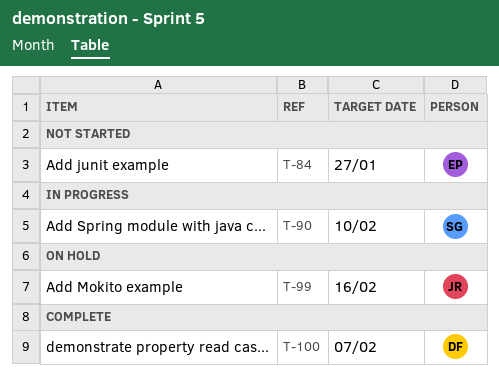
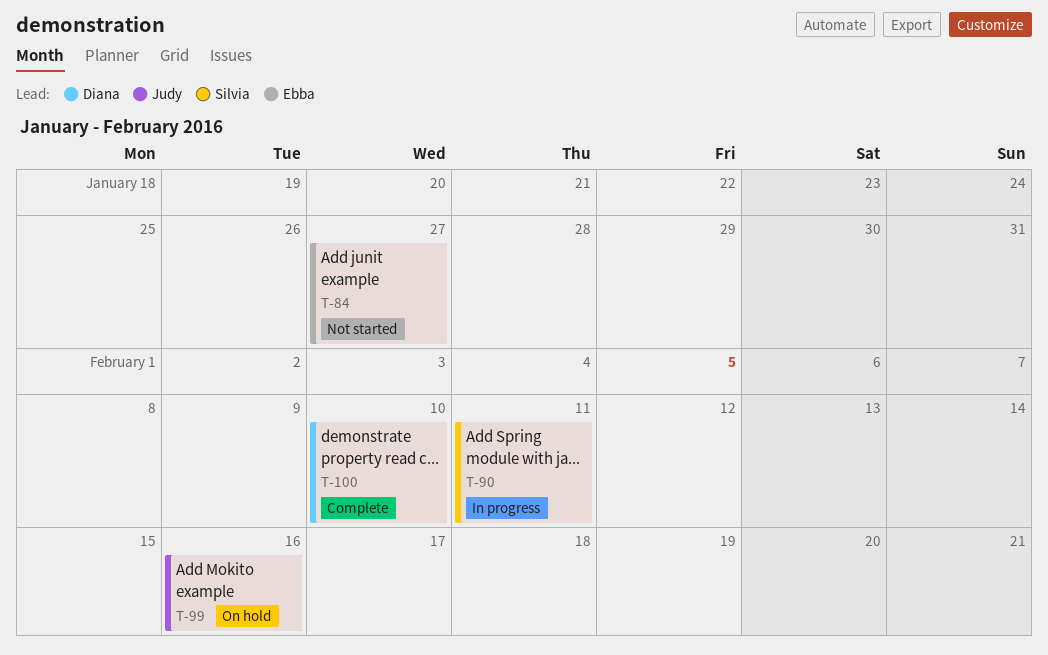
T-90, due: Feb 10 -> Feb 11
T-100, due: Feb 7 -> Feb 10

